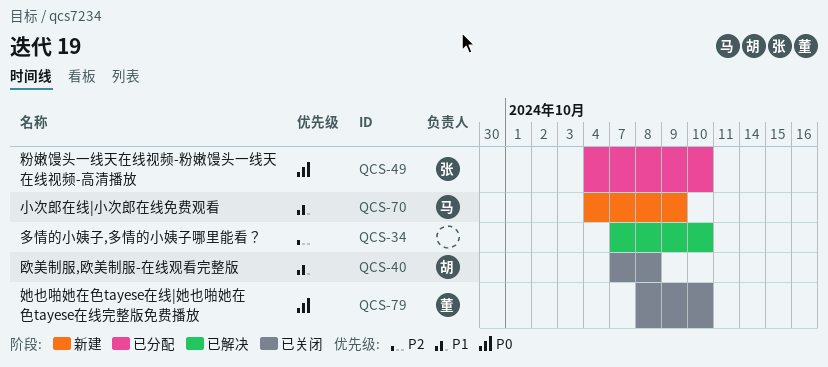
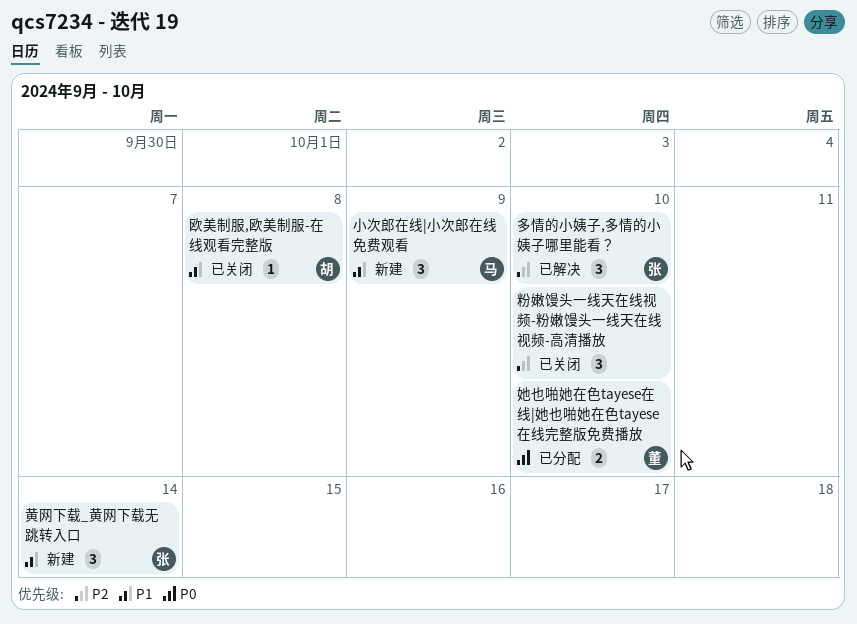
多情的小姨子,多情的小姨子哪里能看？, owner: none -> 张
她也啪她在色tayese在线|她也啪她在色tayese在线完整版免费播放, status: 已关闭 -> 已分配
粉嫩馒头一线天在线视频-粉嫩馒头一线天在线视频-高清播放, status: 已分配 -> 已关闭
粉嫩馒头一线天在线视频-粉嫩馒头一线天在线视频-高清播放, owner: 张 -> none
粉嫩馒头一线天在线视频-粉嫩馒头一线天在线视频-高清播放, priority: P0 -> P2
黄网下载_黄网下载无跳转入口: none -> present

